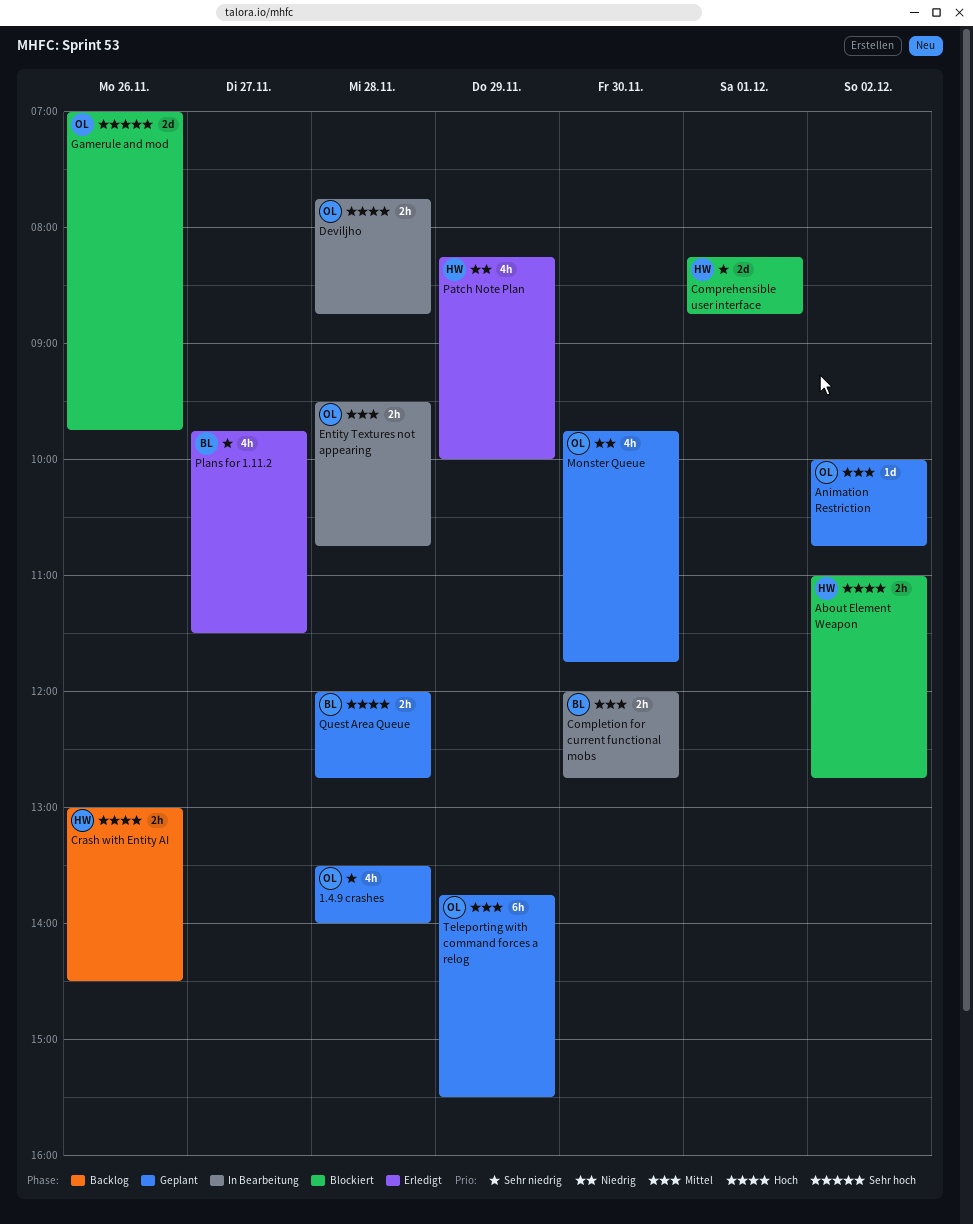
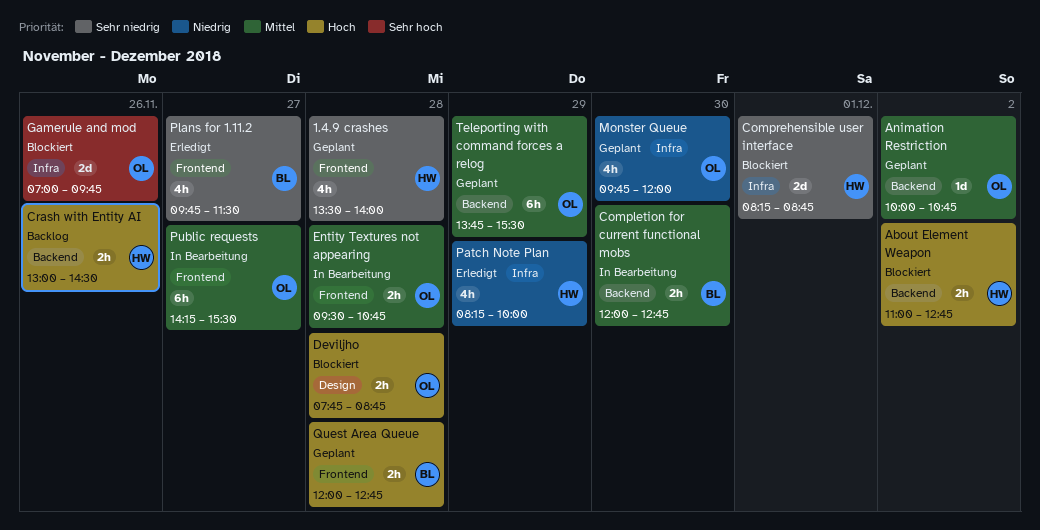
1.4.9 crashes, owner: OL -> HW
Deviljho, status: In Bearbeitung -> Blockiert
Monster Queue, ends: 11:45 -> 12:00
Public requests: none -> present

